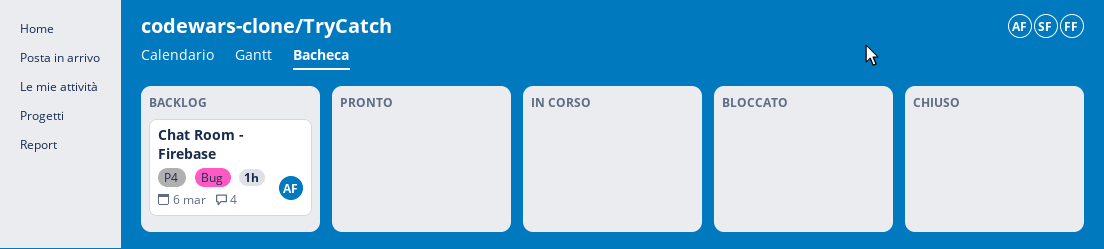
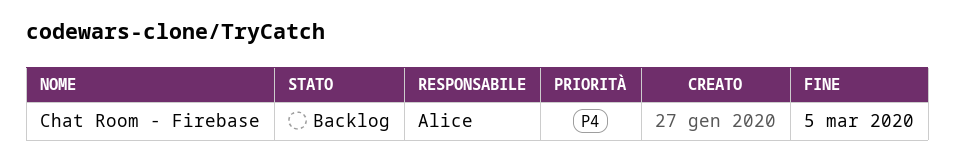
Chat Room - Firebase, due: Mar 6 -> Mar 5

